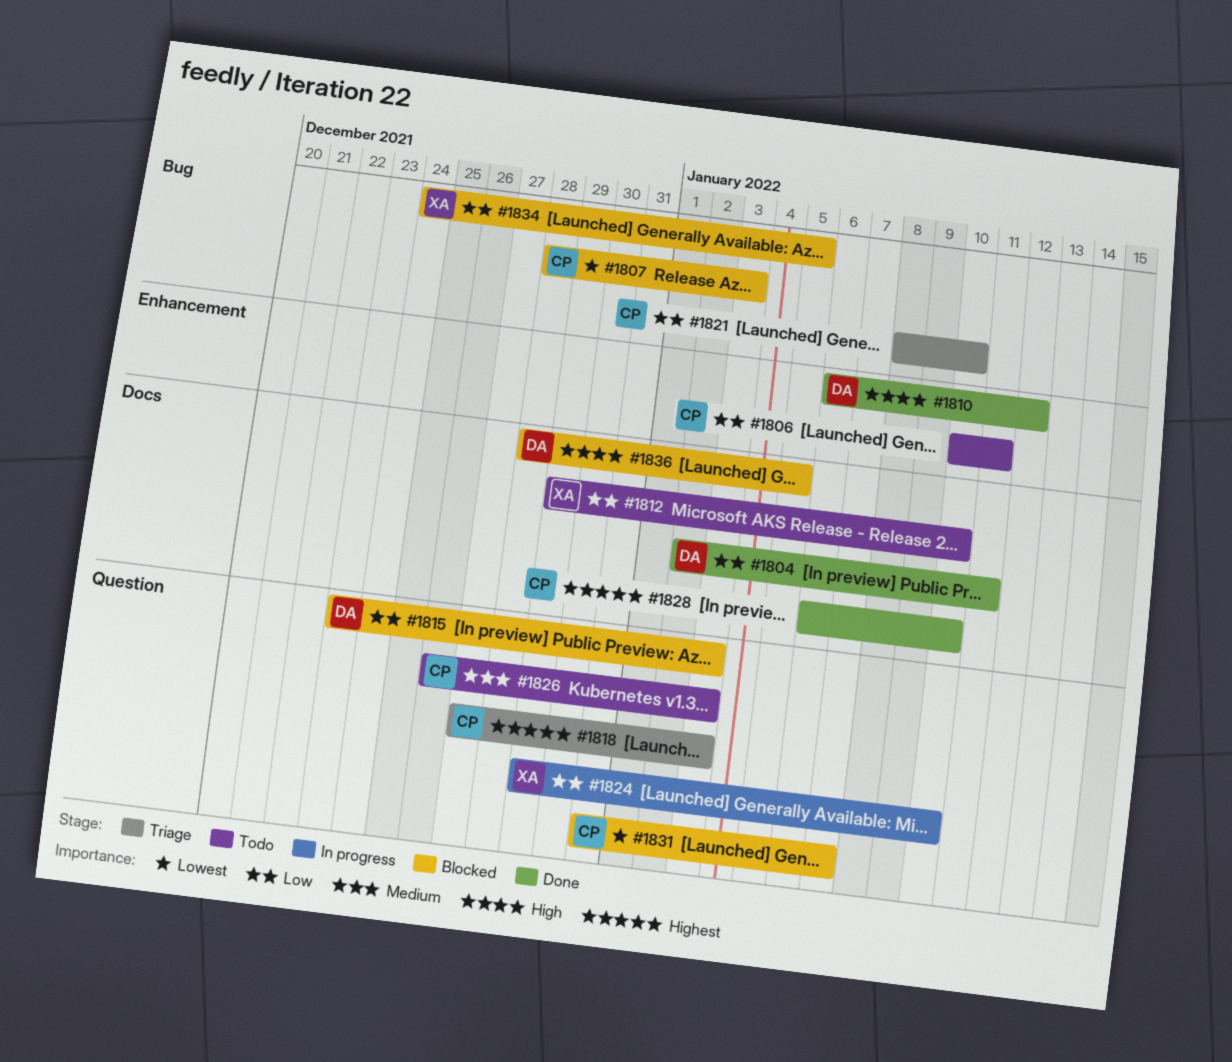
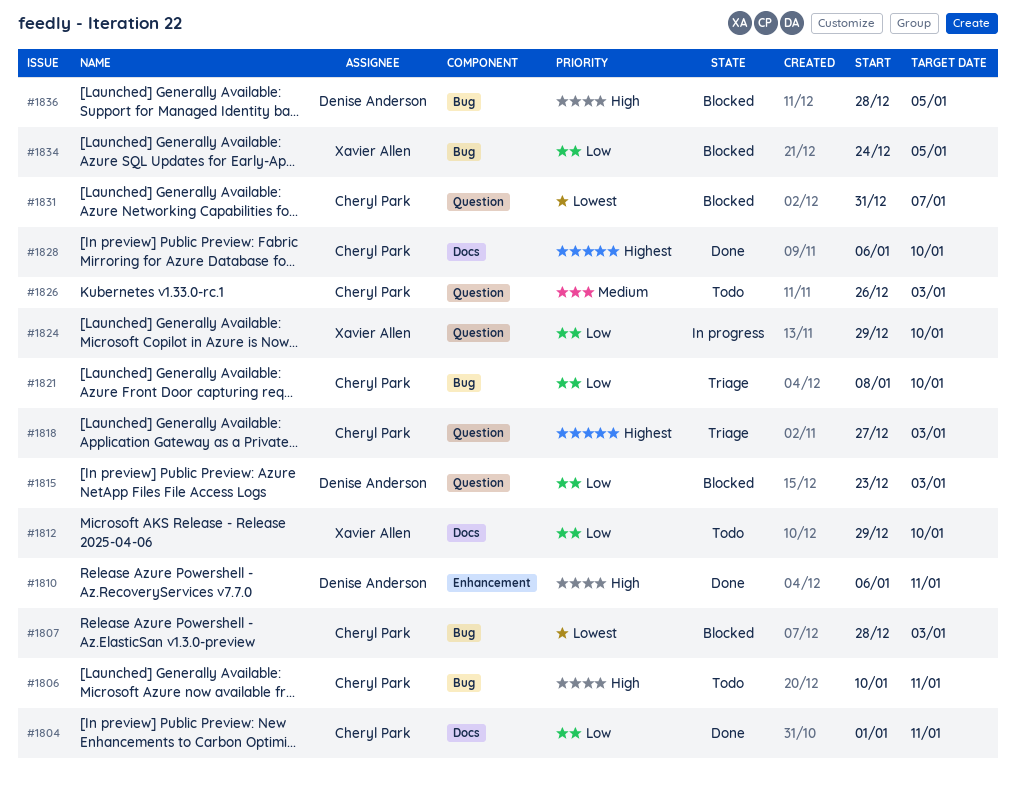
#1804, owner: Denise Anderson -> Cheryl Park
#1804, start: Jan 2 -> Jan 1
#1806, priority: Low -> High
#1806, label: Enhancement -> Bug
#1810, due: Jan 12 -> Jan 11
#1836, label: Docs -> Bug

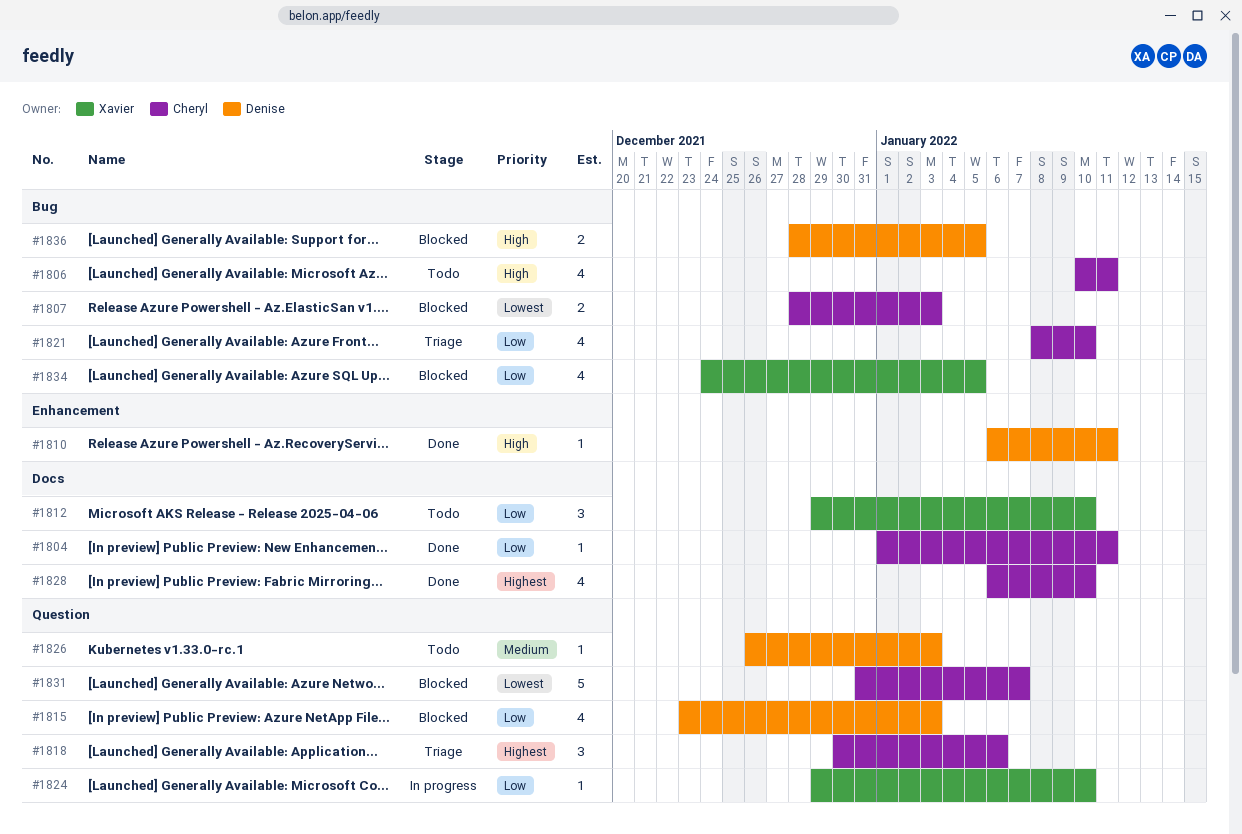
#1818, start: Dec 27 -> Dec 30
#1818, due: Jan 3 -> Jan 6
#1826, owner: Cheryl Park -> Denise Anderson

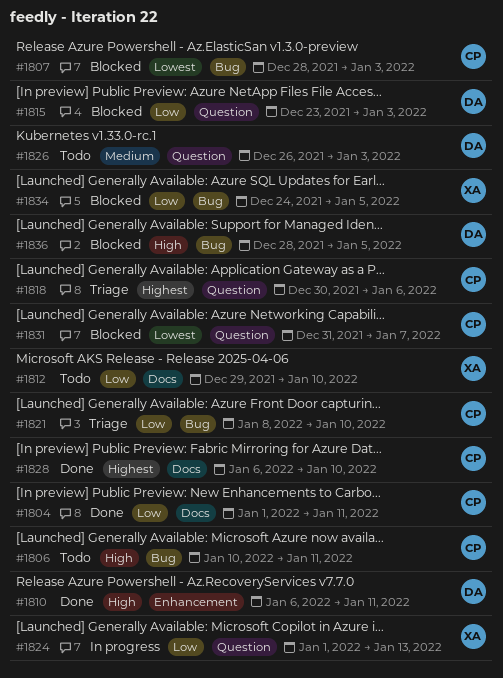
#1824, start: Dec 29 -> Jan 1
#1824, due: Jan 10 -> Jan 13

